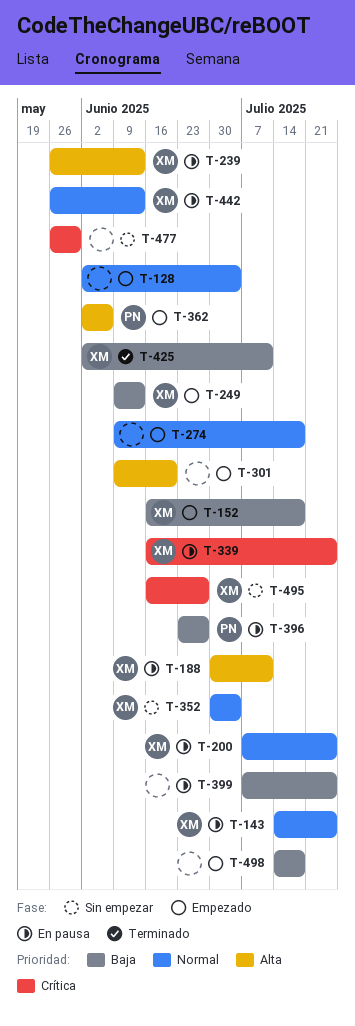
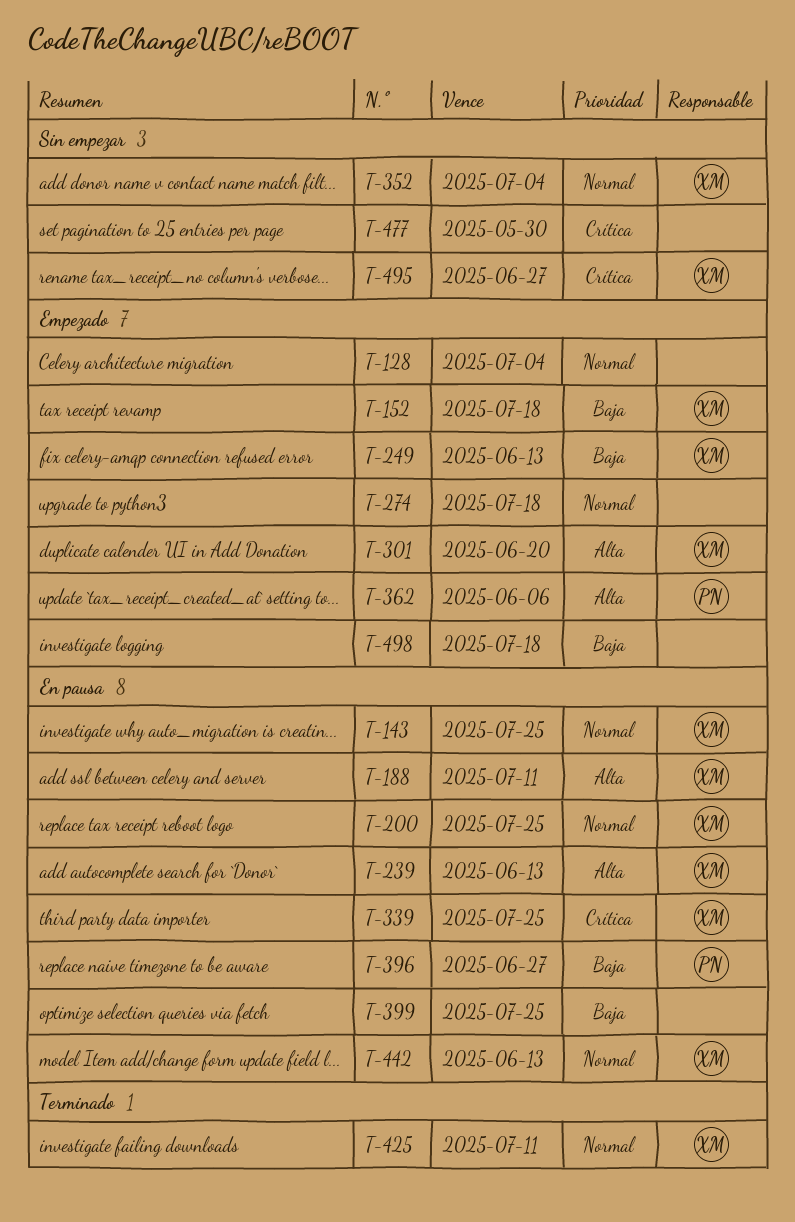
T-301, owner: none -> XM
T-425, priority: Baja -> Normal

